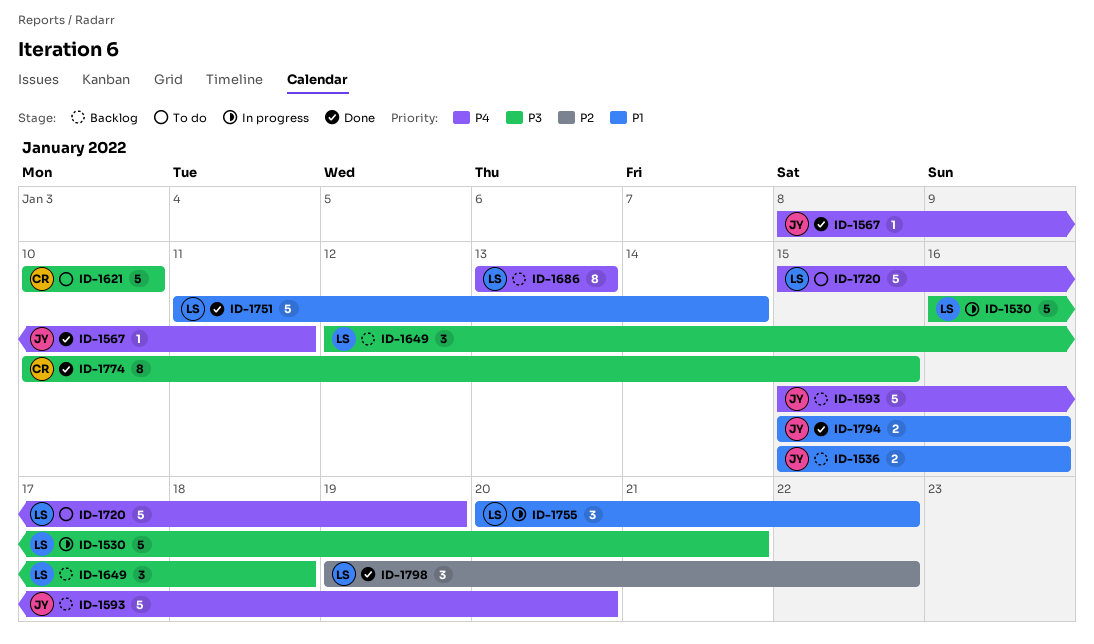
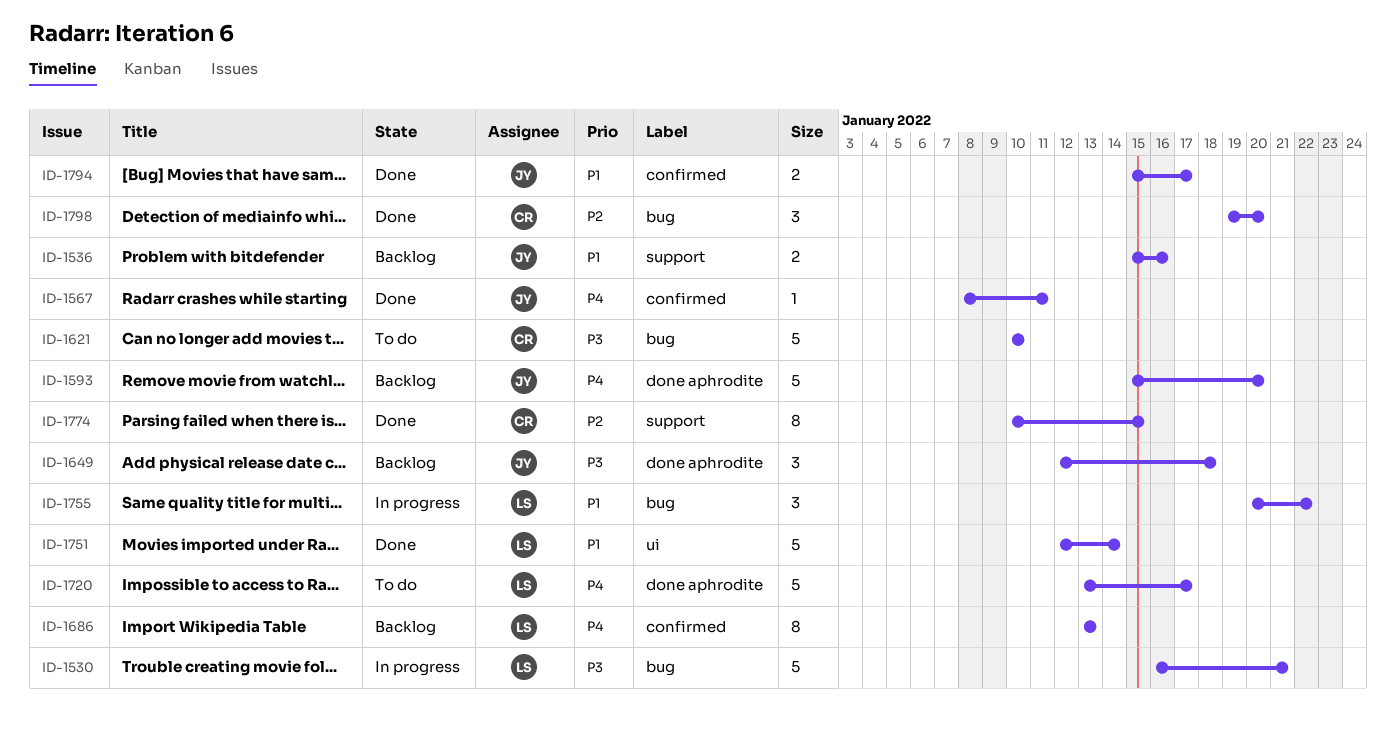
ID-1649, owner: LS -> JY
ID-1720, start: Jan 15 -> Jan 13
ID-1720, due: Jan 19 -> Jan 17
ID-1751, start: Jan 11 -> Jan 12
ID-1774, priority: P3 -> P2
ID-1794, due: Jan 16 -> Jan 17
ID-1798, owner: LS -> CR
ID-1798, due: Jan 22 -> Jan 20

